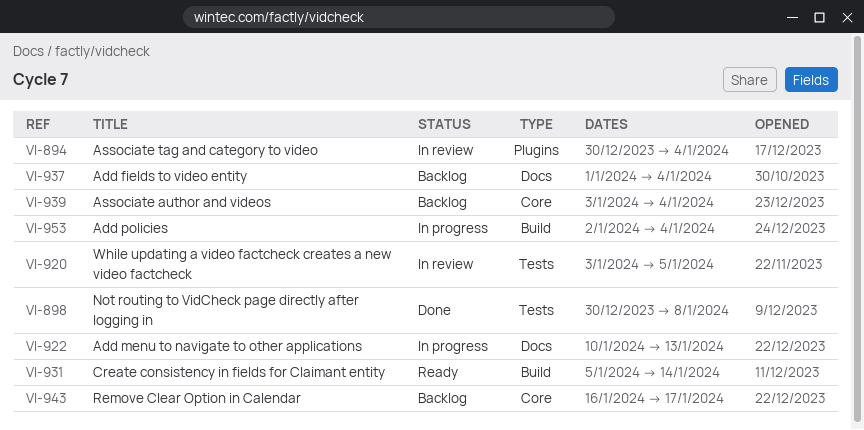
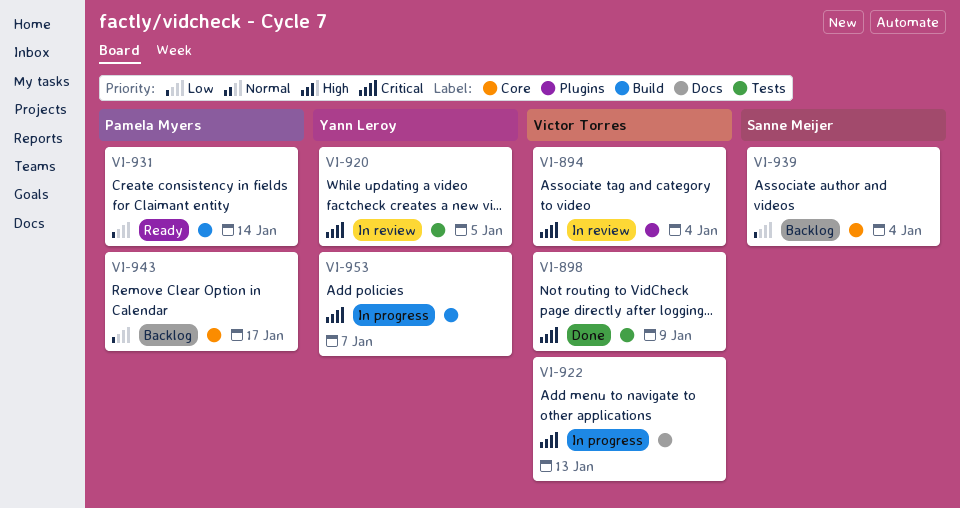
VI-898, due: Jan 8 -> Jan 9
VI-937: present -> none
VI-953, due: Jan 4 -> Jan 7

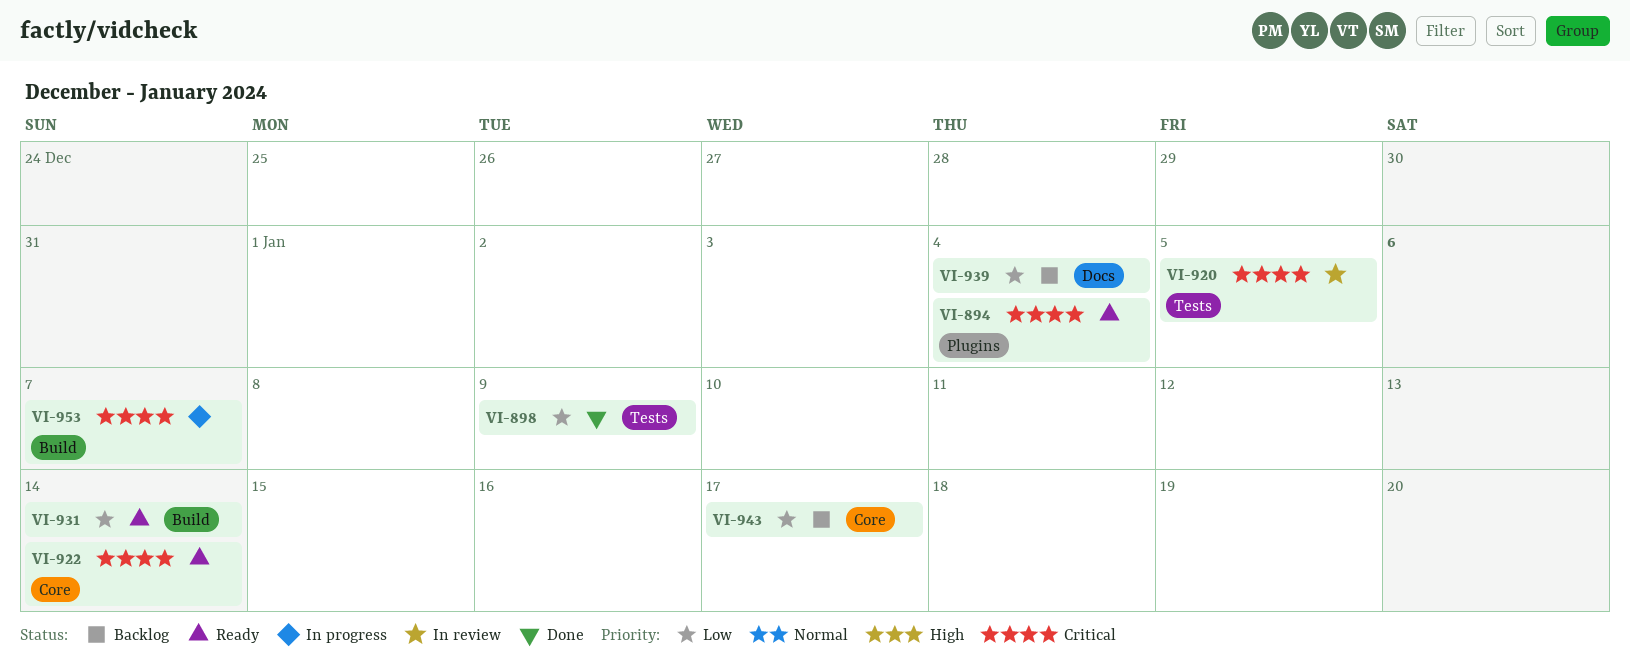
VI-894, status: In review -> Ready
VI-898, priority: Critical -> Low
VI-922, status: In progress -> Ready
VI-922, label: Docs -> Core
VI-922, due: Jan 13 -> Jan 14
VI-939, label: Core -> Docs

